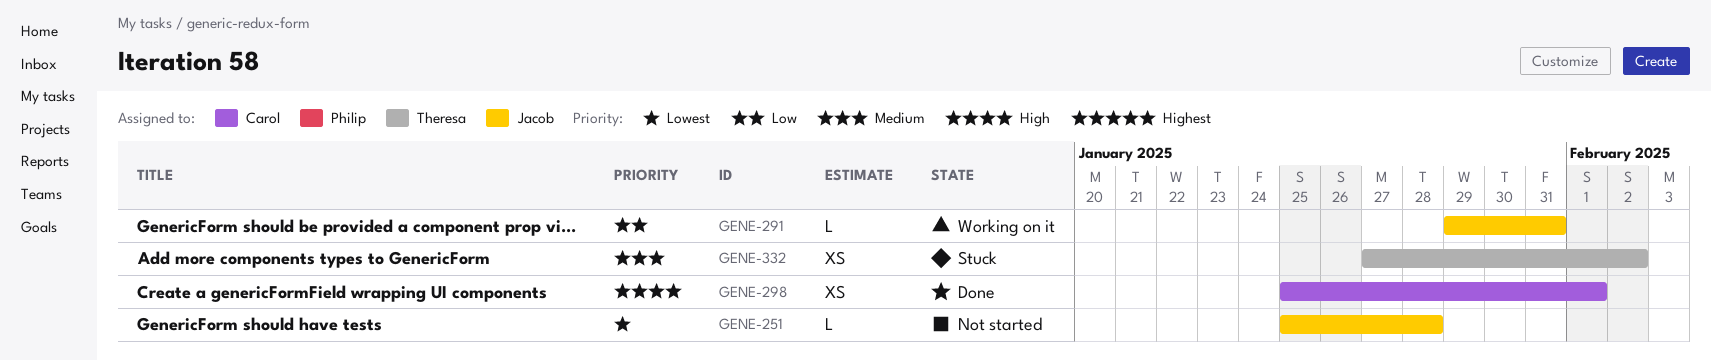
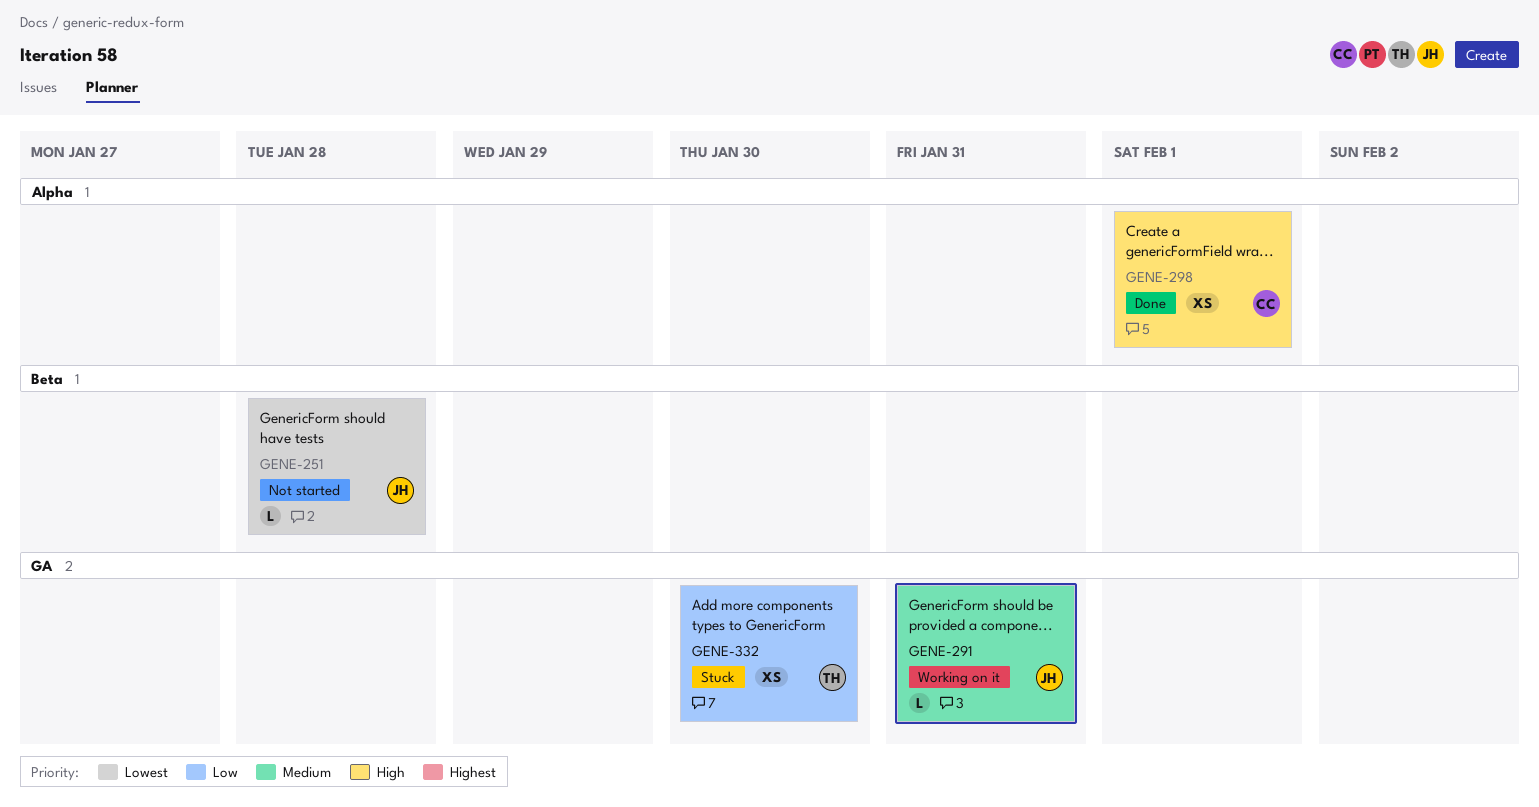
GENE-291, priority: Low -> Medium
GENE-332, priority: Medium -> Low
GENE-332, due: Feb 2 -> Jan 30

